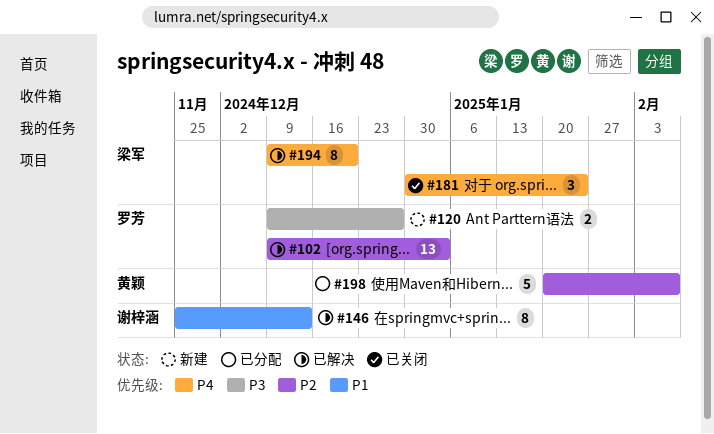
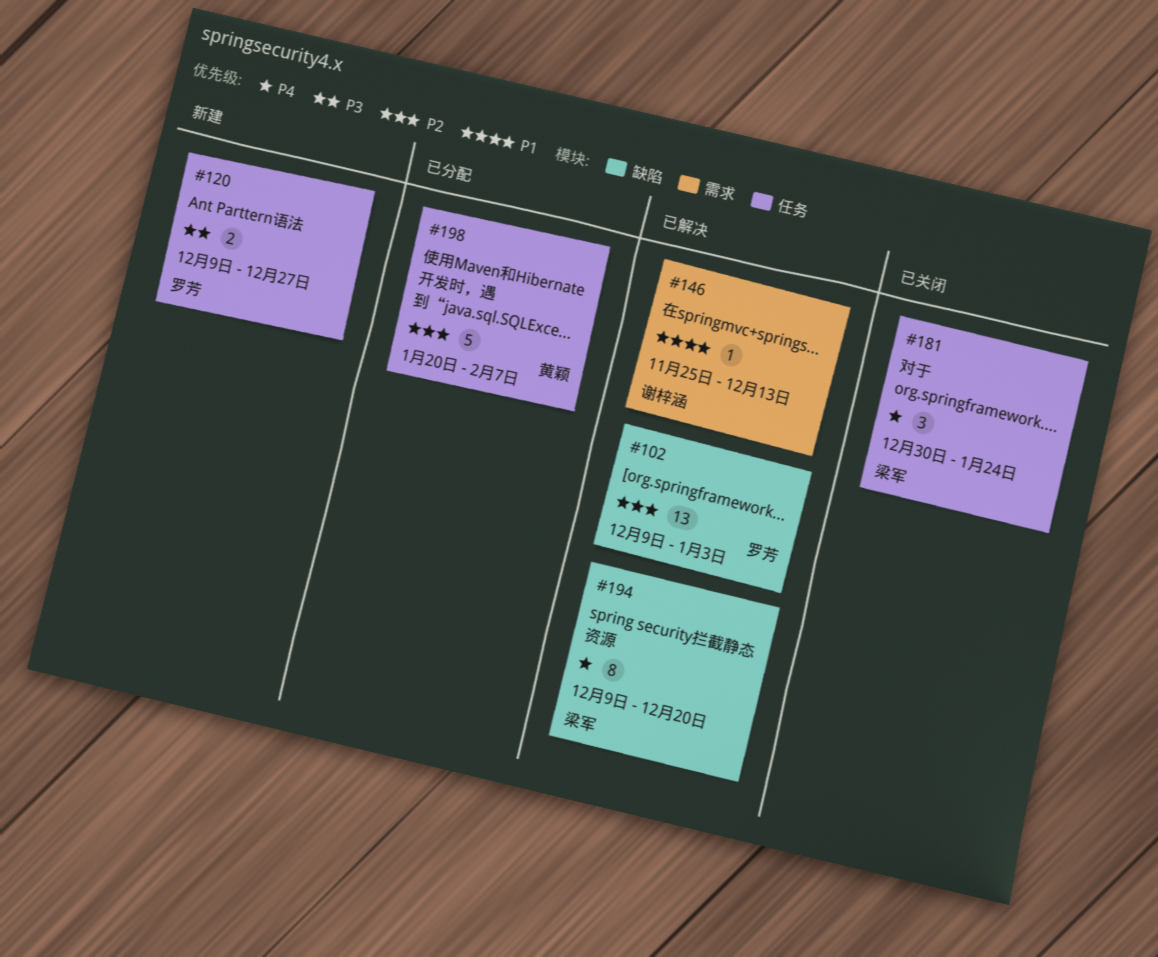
#146, estimate: 8 -> 1

